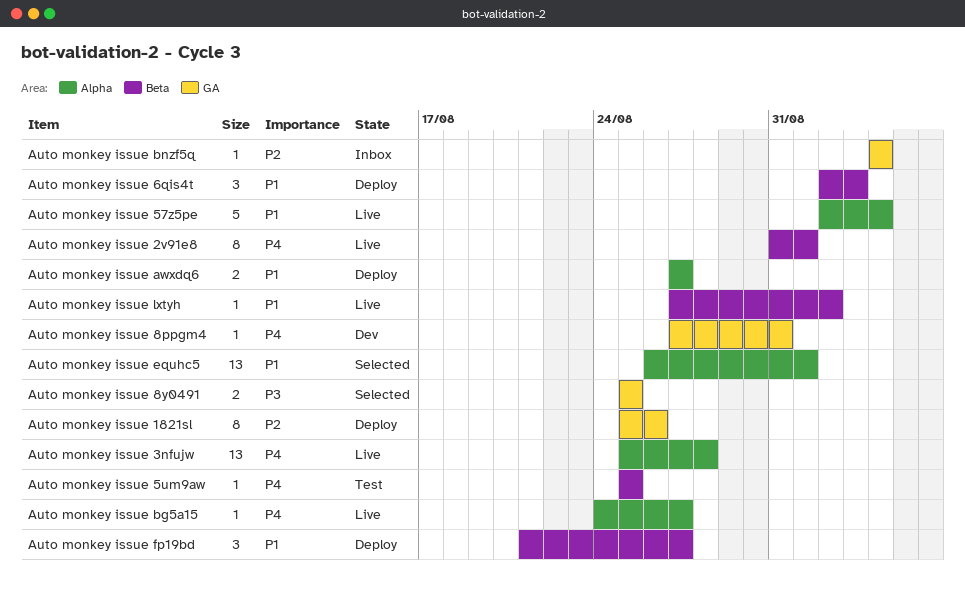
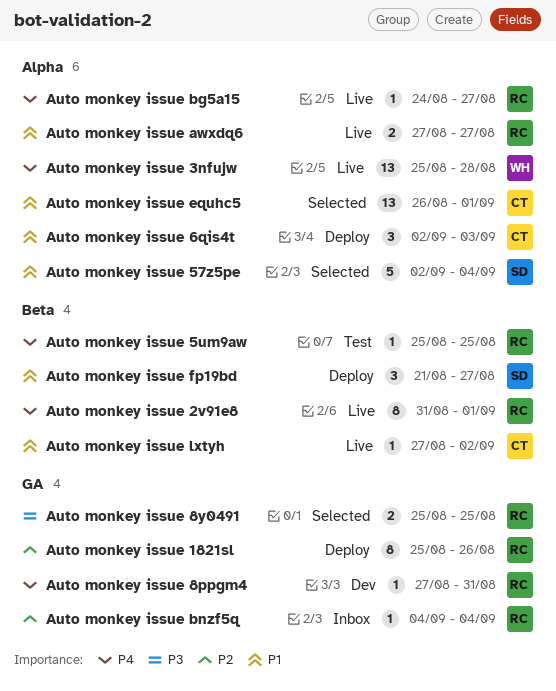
Auto monkey issue 57z5pe, status: Live -> Selected
Auto monkey issue 6qis4t, label: Beta -> Alpha
Auto monkey issue awxdq6, status: Deploy -> Live

